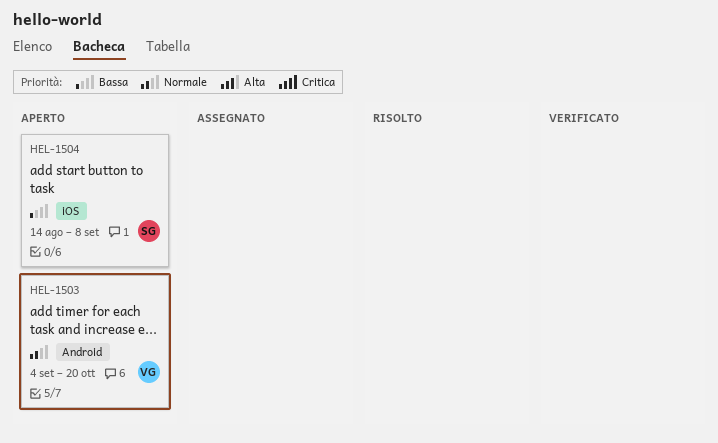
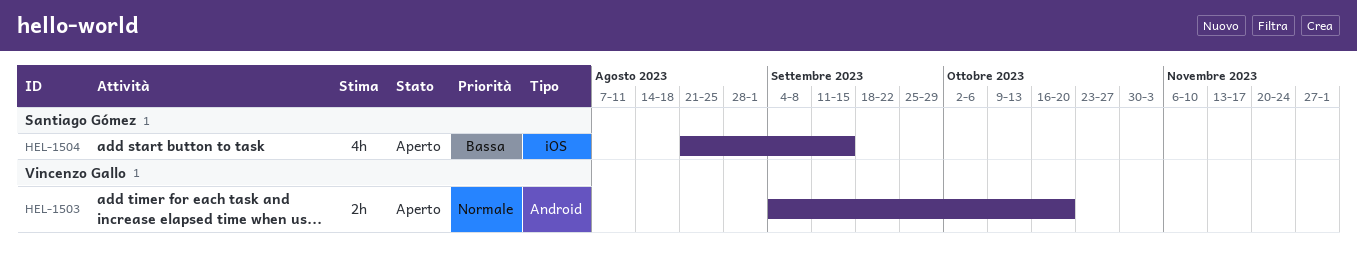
HEL-1504, start: Aug 14 -> Aug 21
HEL-1504, due: Sep 8 -> Sep 15

